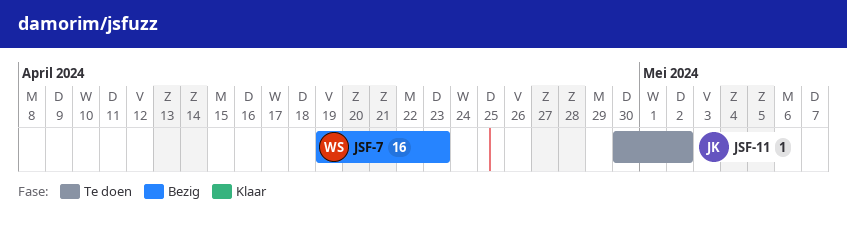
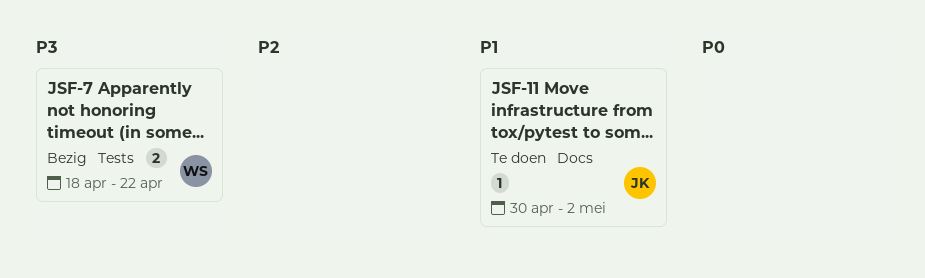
JSF-7, estimate: 16 -> 2
JSF-7, start: Apr 19 -> Apr 18
JSF-7, due: Apr 23 -> Apr 22

